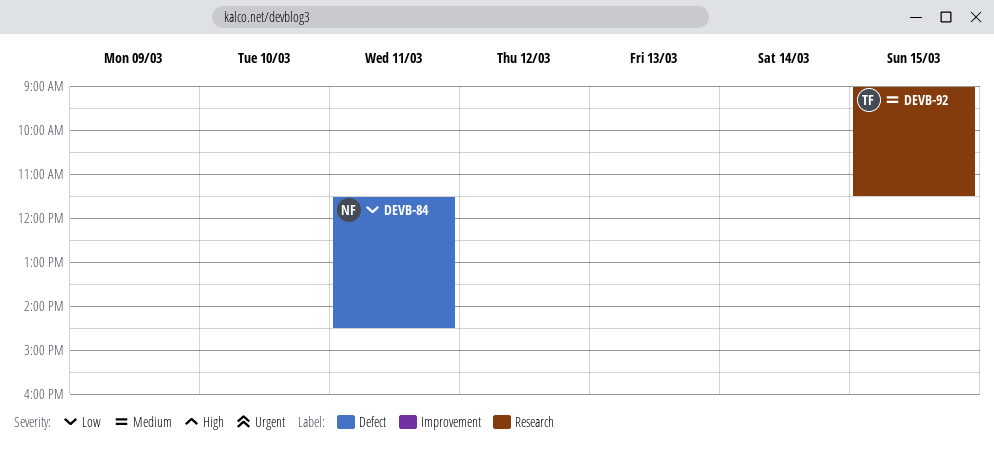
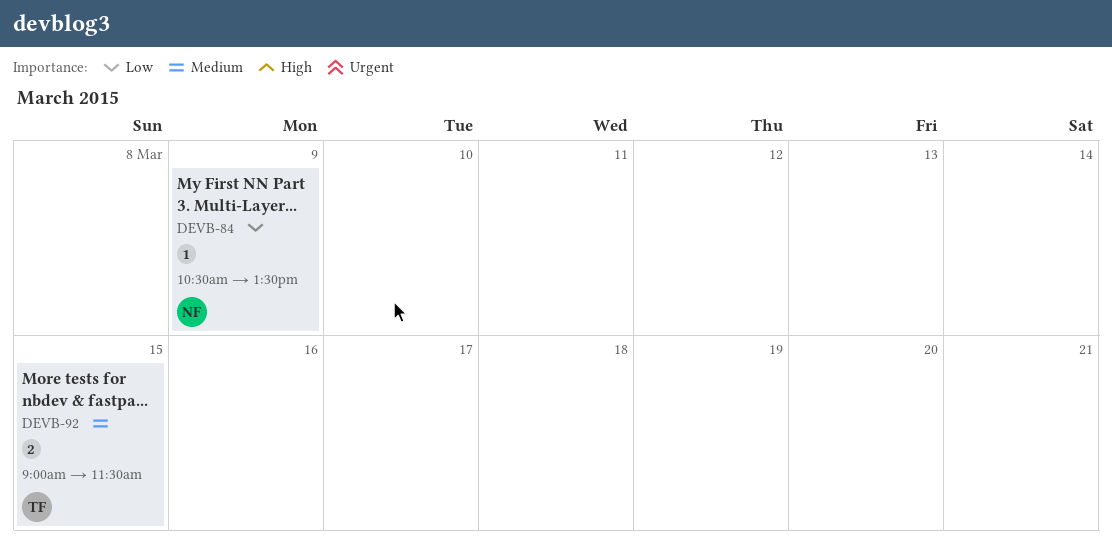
DEVB-84, day: Mar 11 -> Mar 9
DEVB-84, begins: 11:30 -> 10:30
DEVB-84, ends: 14:30 -> 13:30

